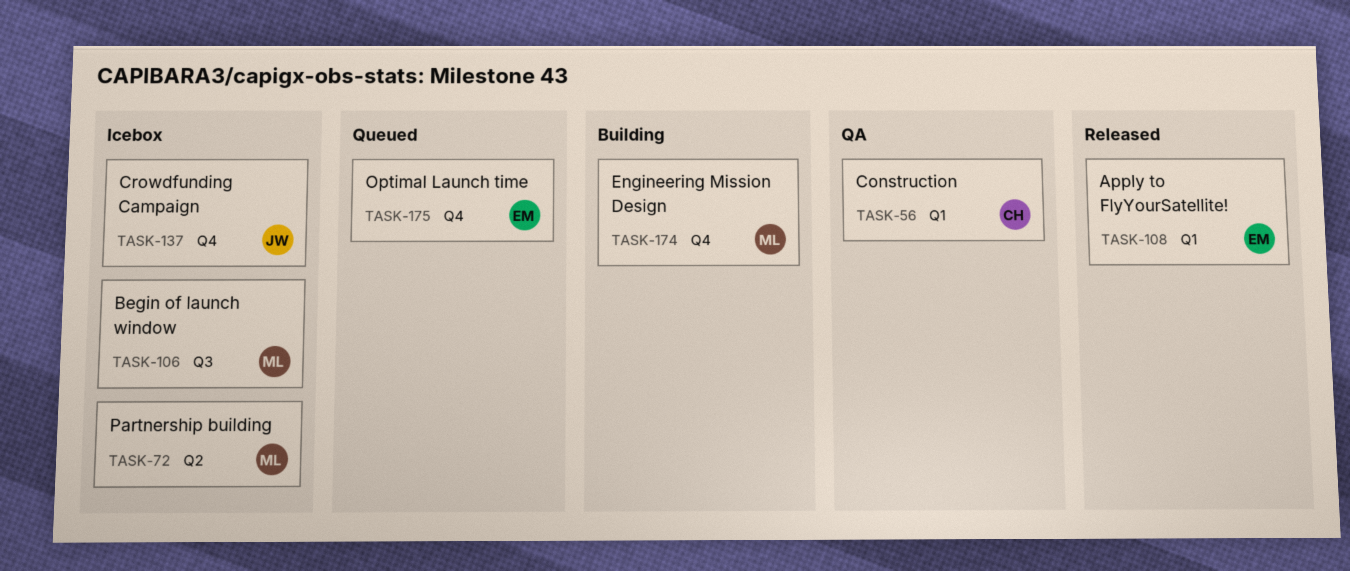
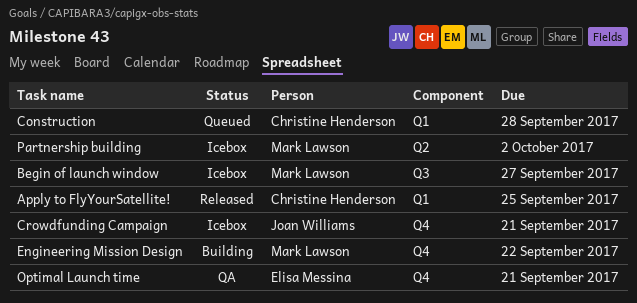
Apply to FlyYourSatellite!, owner: Elisa Messina -> Christine Henderson
Construction, status: QA -> Queued
Optimal Launch time, status: Queued -> QA

